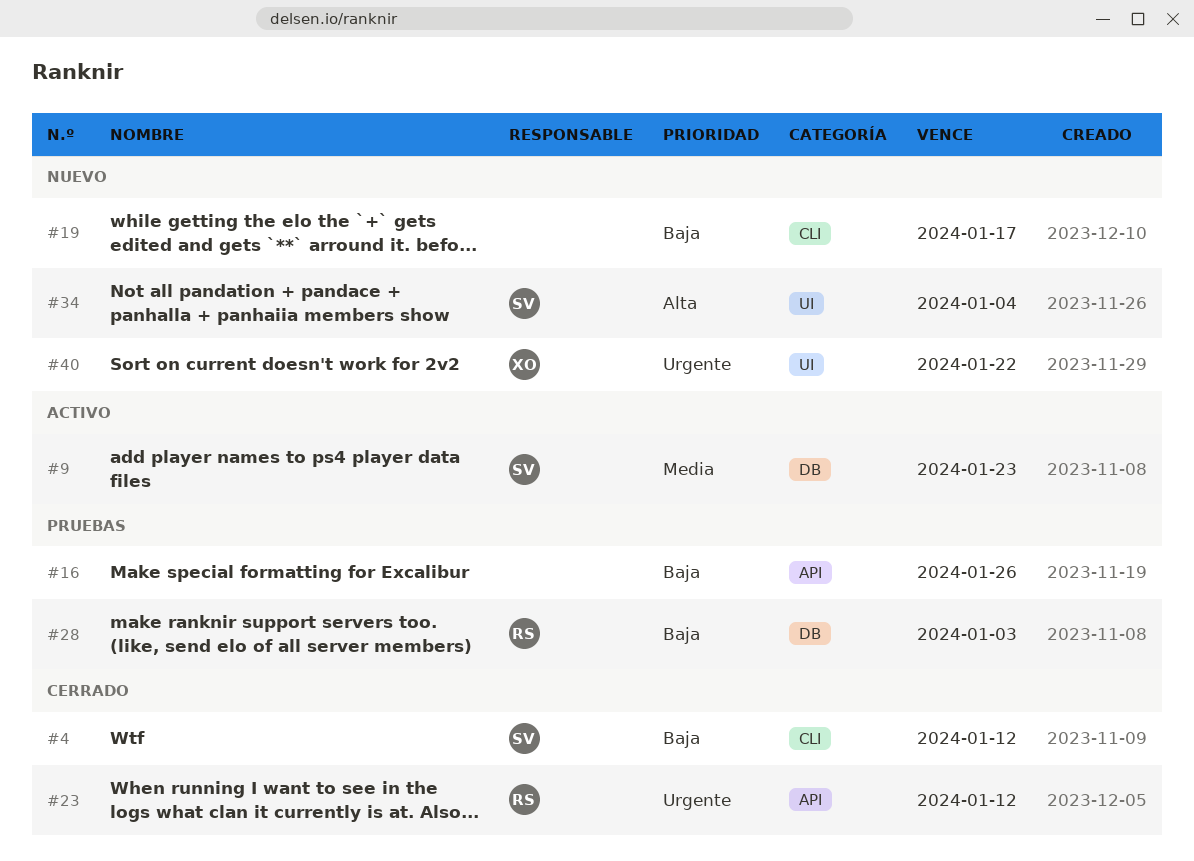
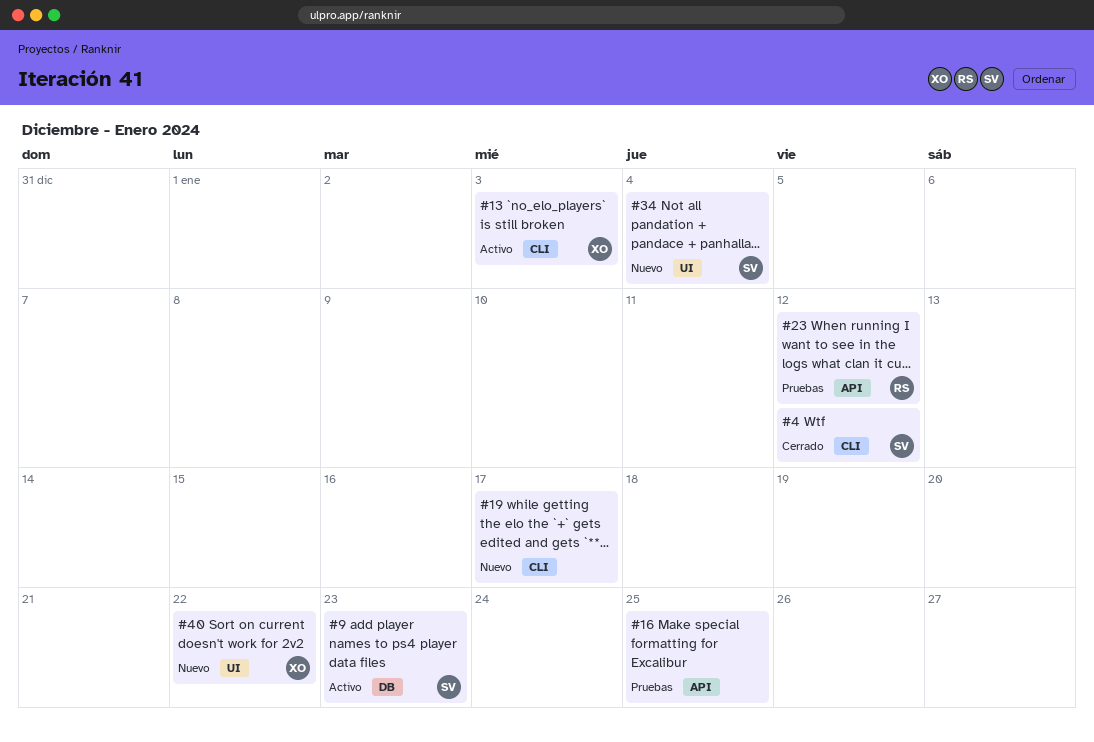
#13: none -> present
#16, due: Jan 26 -> Jan 25
#23, status: Cerrado -> Pruebas
#28: present -> none

